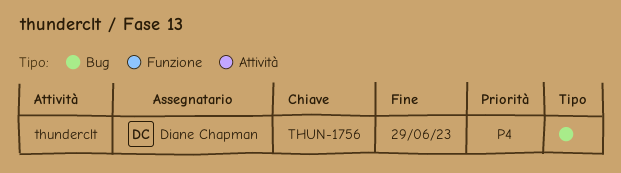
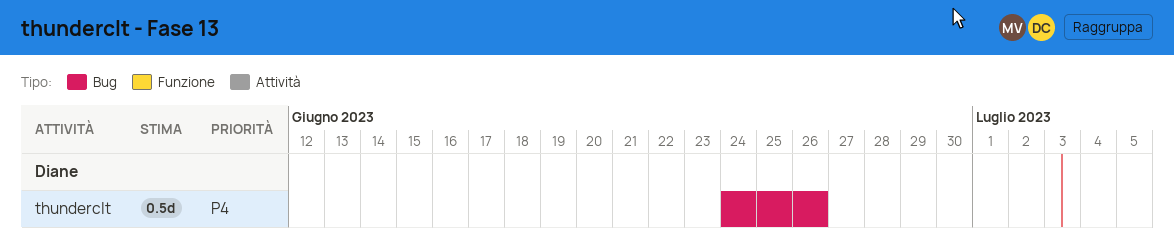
thunderclt, due: Jun 29 -> Jun 26

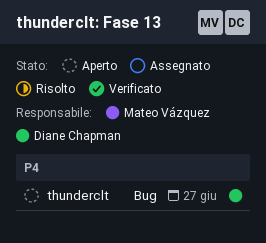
thunderclt, due: Jun 26 -> Jun 27

